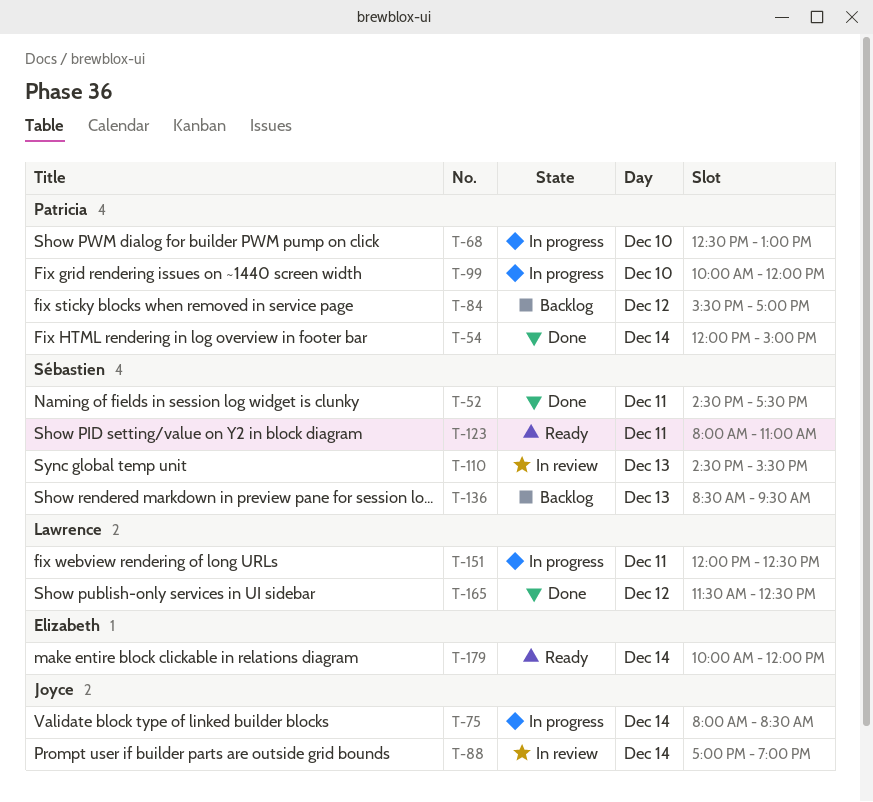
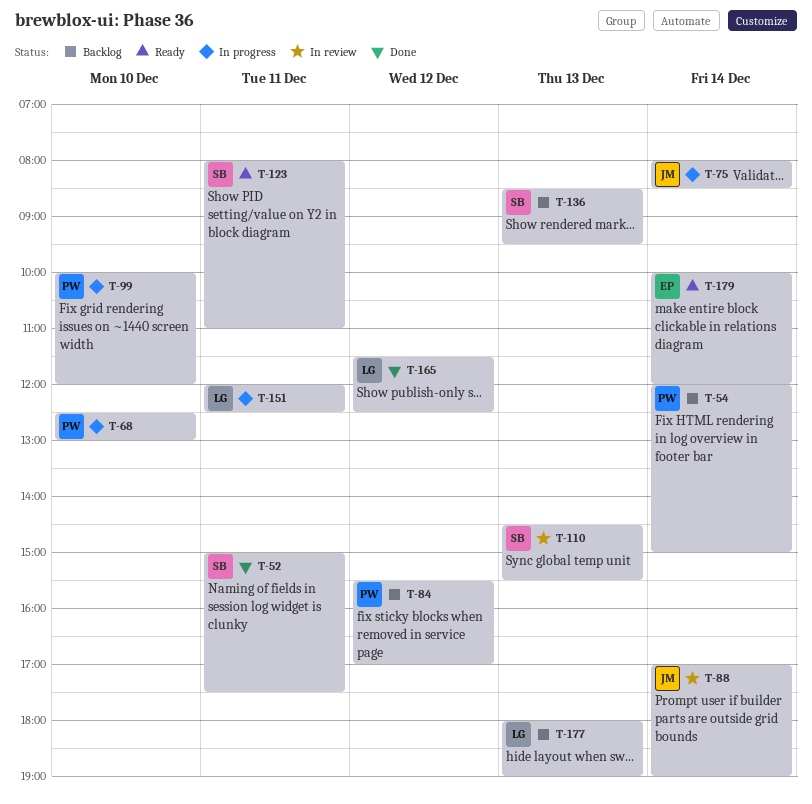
T-52, begins: 14:30 -> 15:00
T-54, status: Done -> Backlog
T-177: none -> present

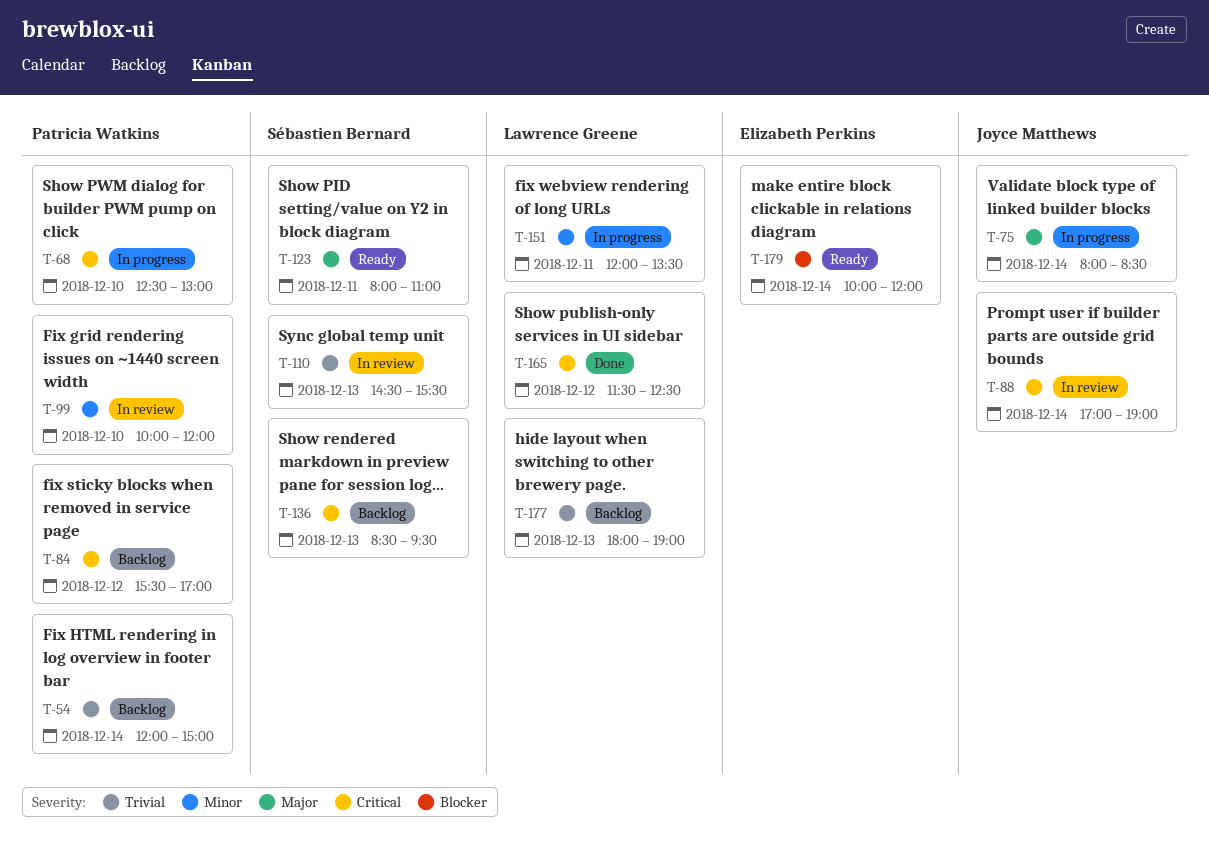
T-52: present -> none
T-99, status: In progress -> In review
T-151, ends: 12:30 -> 13:30

